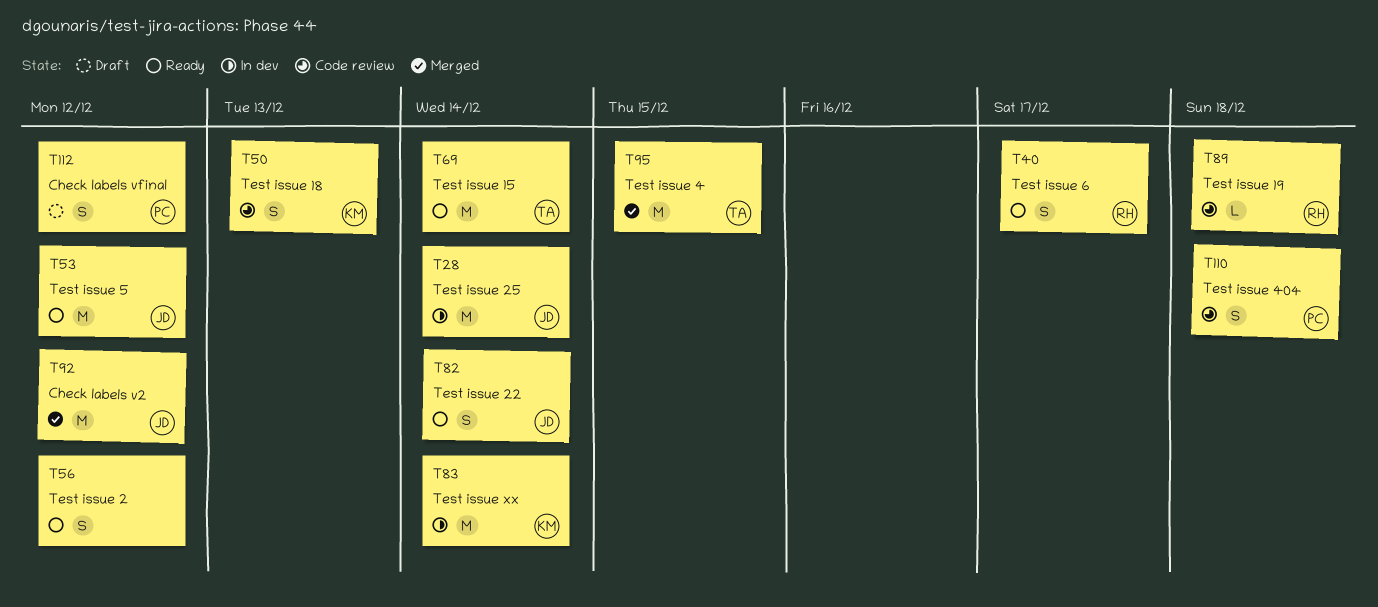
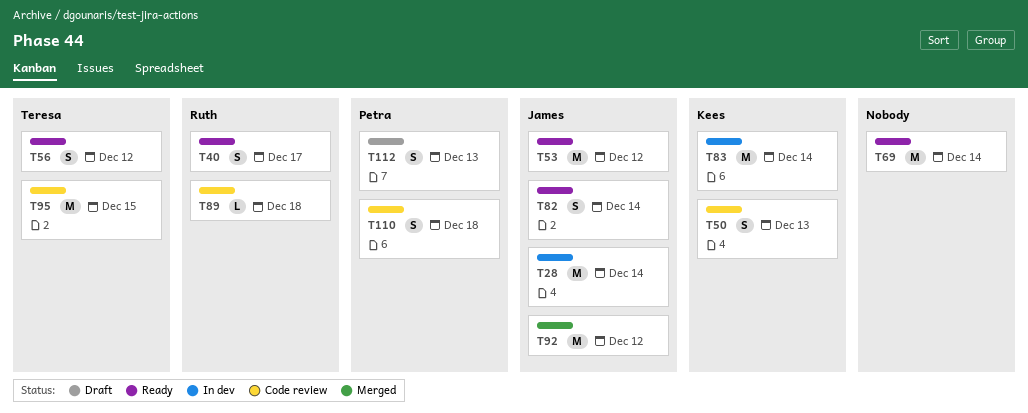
T56, owner: none -> Teresa
T69, owner: Teresa -> none
T95, status: Merged -> Code review
T112, due: Dec 12 -> Dec 13

